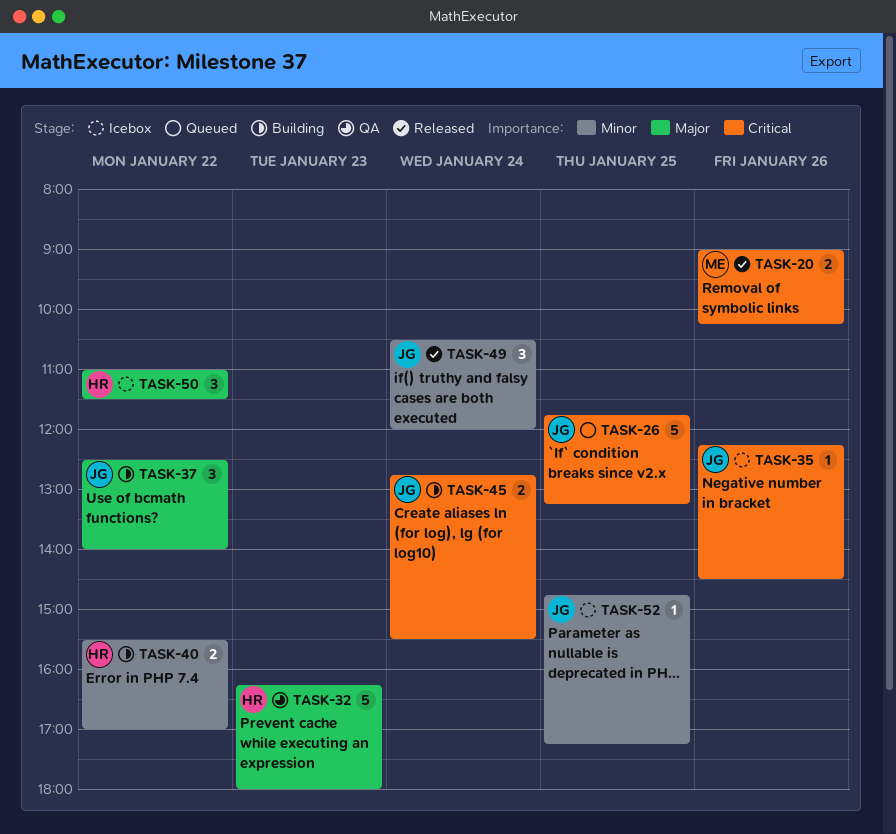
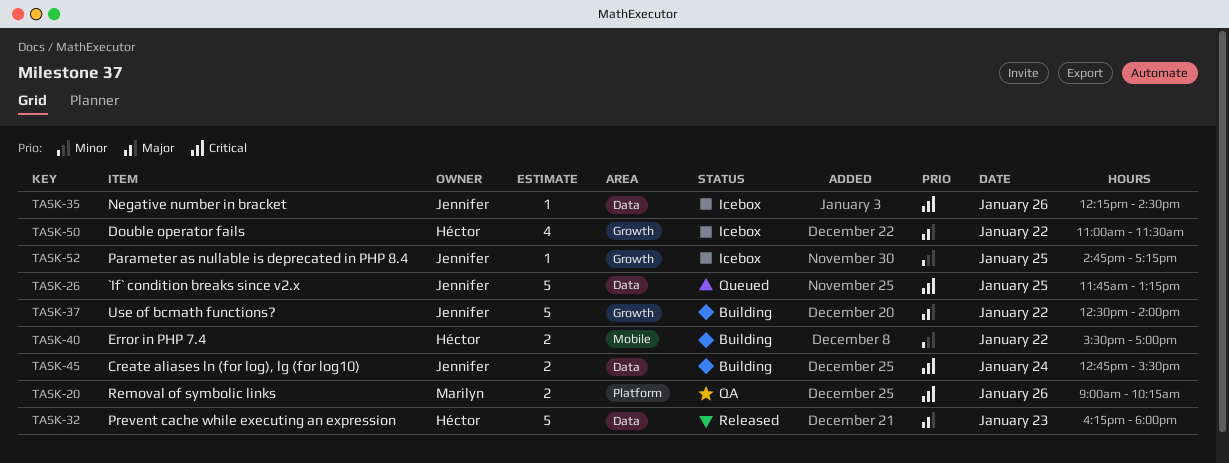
TASK-20, status: Released -> QA
TASK-32, status: QA -> Released
TASK-37, estimate: 3 -> 5
TASK-49: present -> none
TASK-50, estimate: 3 -> 4

